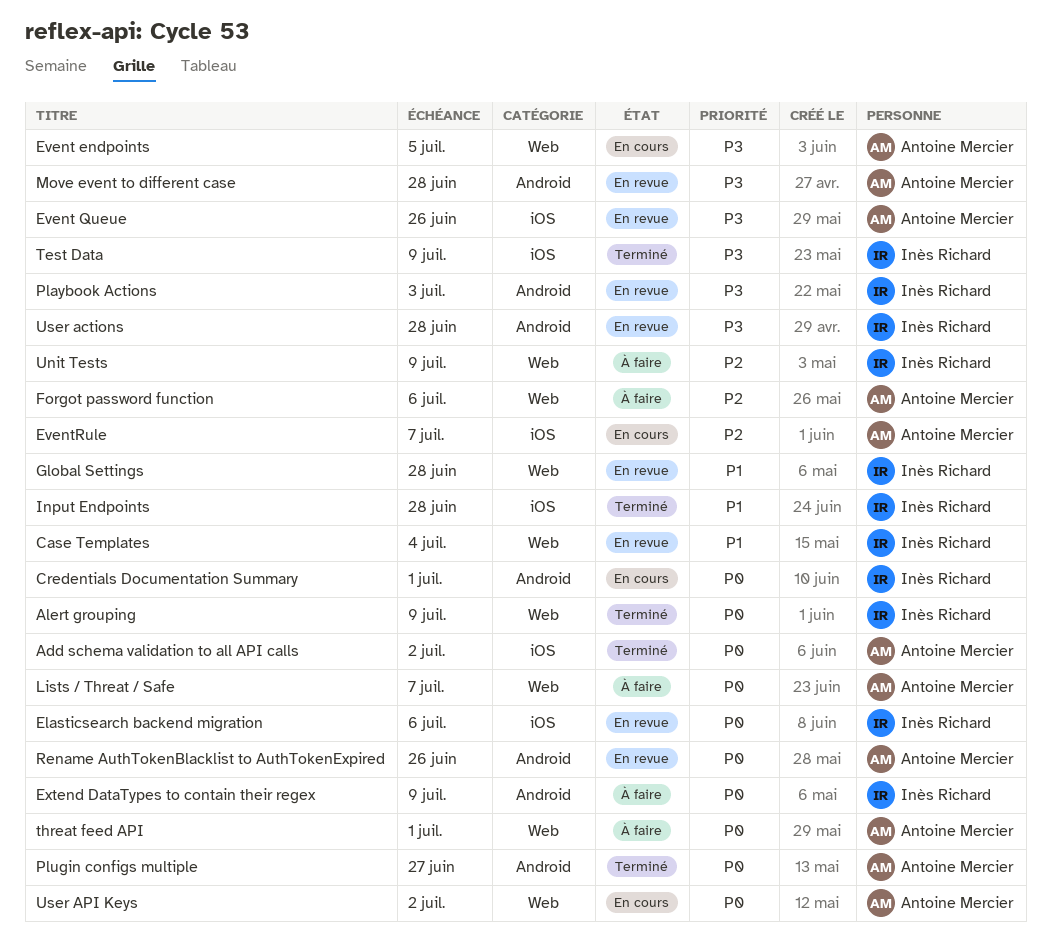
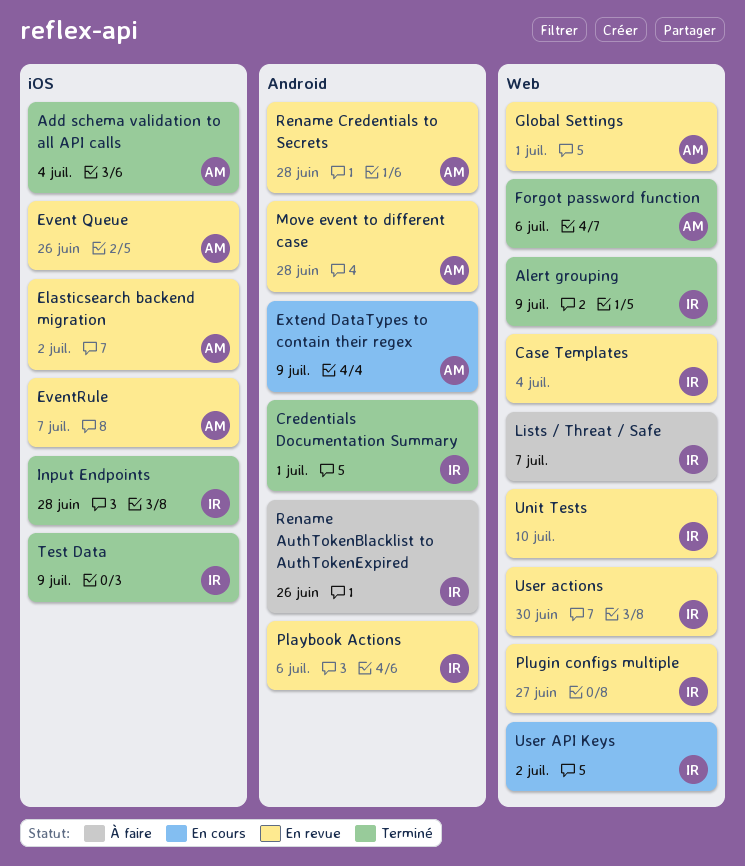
Add schema validation to all API calls, due: Jul 2 -> Jul 4
Credentials Documentation Summary, status: En cours -> Terminé
Elasticsearch backend migration, owner: Inès Richard -> Antoine Mercier
Elasticsearch backend migration, due: Jul 6 -> Jul 2
Event endpoints: present -> none
EventRule, status: En cours -> En revue
Extend DataTypes to contain their regex, status: À faire -> En cours
Extend DataTypes to contain their regex, owner: Inès Richard -> Antoine Mercier
Forgot password function, status: À faire -> Terminé
Global Settings, owner: Inès Richard -> Antoine Mercier
Global Settings, due: Jun 28 -> Jul 1
Lists / Threat / Safe, owner: Antoine Mercier -> Inès Richard
Playbook Actions, due: Jul 3 -> Jul 6
Plugin configs multiple, status: Terminé -> En revue
Plugin configs multiple, owner: Antoine Mercier -> Inès Richard
Plugin configs multiple, label: Android -> Web
Rename AuthTokenBlacklist to AuthTokenExpired, status: En revue -> À faire
Rename AuthTokenBlacklist to AuthTokenExpired, owner: Antoine Mercier -> Inès Richard
Rename Credentials to Secrets: none -> present
threat feed API: present -> none
Unit Tests, status: À faire -> En revue
Unit Tests, due: Jul 9 -> Jul 10
User actions, label: Android -> Web
User actions, due: Jun 28 -> Jun 30
User API Keys, owner: Antoine Mercier -> Inès Richard

